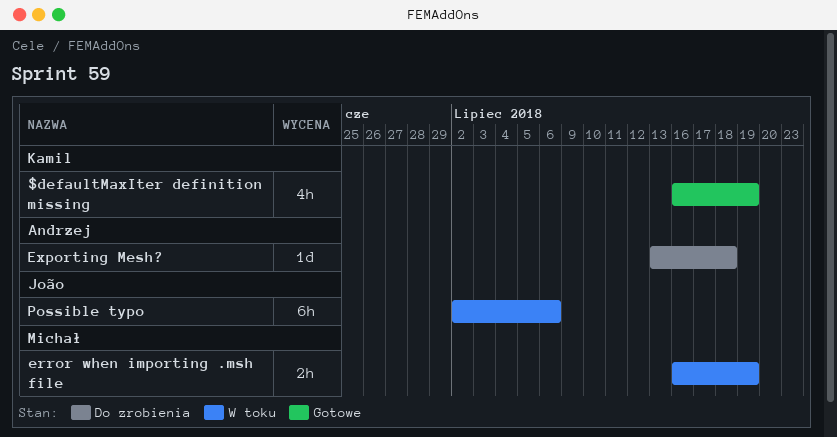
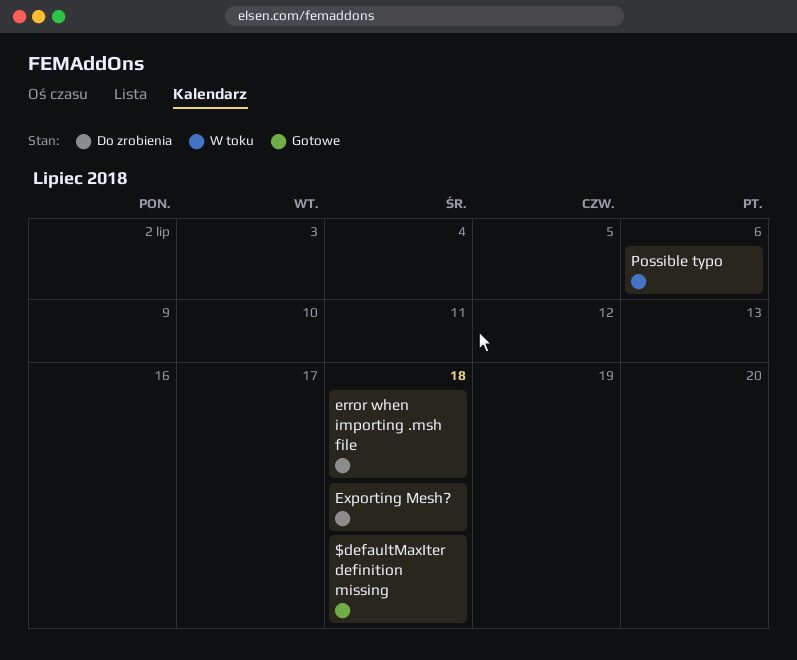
$defaultMaxIter definition missing, due: Jul 19 -> Jul 18
error when importing .msh file, status: W toku -> Do zrobienia
error when importing .msh file, due: Jul 19 -> Jul 18

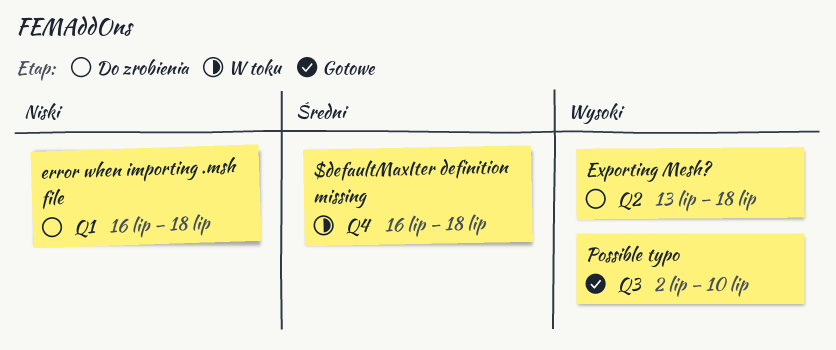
$defaultMaxIter definition missing, status: Gotowe -> W toku
Possible typo, status: W toku -> Gotowe
Possible typo, due: Jul 6 -> Jul 10

